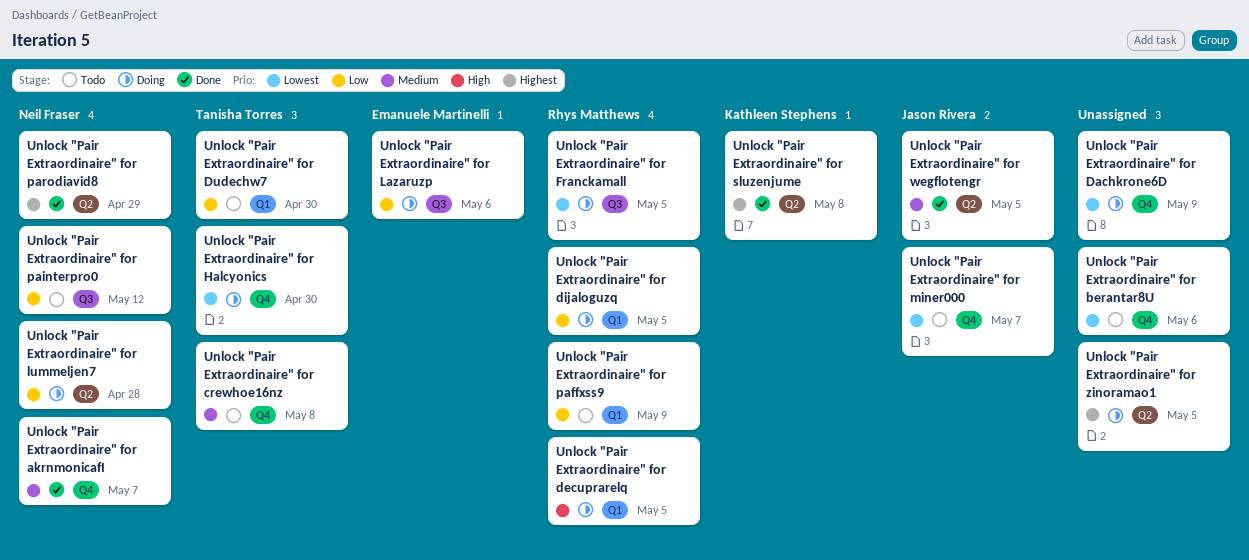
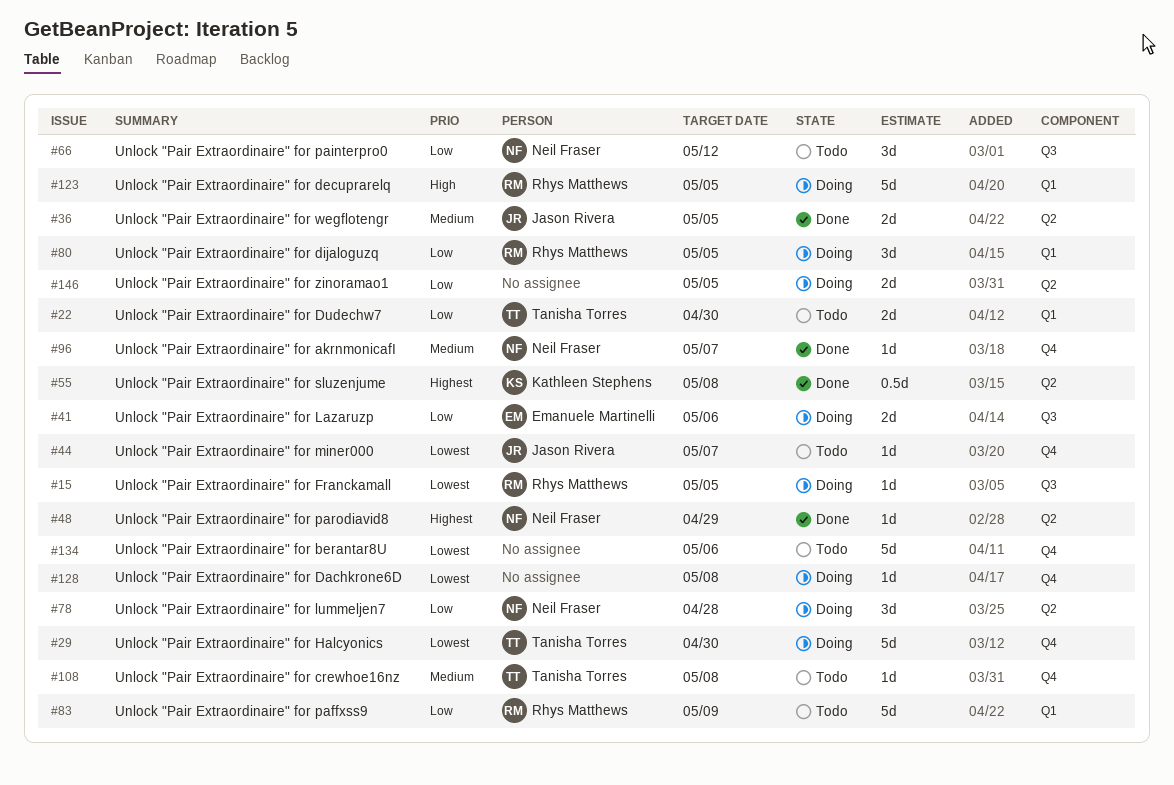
Unlock "Pair Extraordinaire" for Dachkrone6D, due: May 9 -> May 8
Unlock "Pair Extraordinaire" for zinoramao1, priority: Highest -> Low

